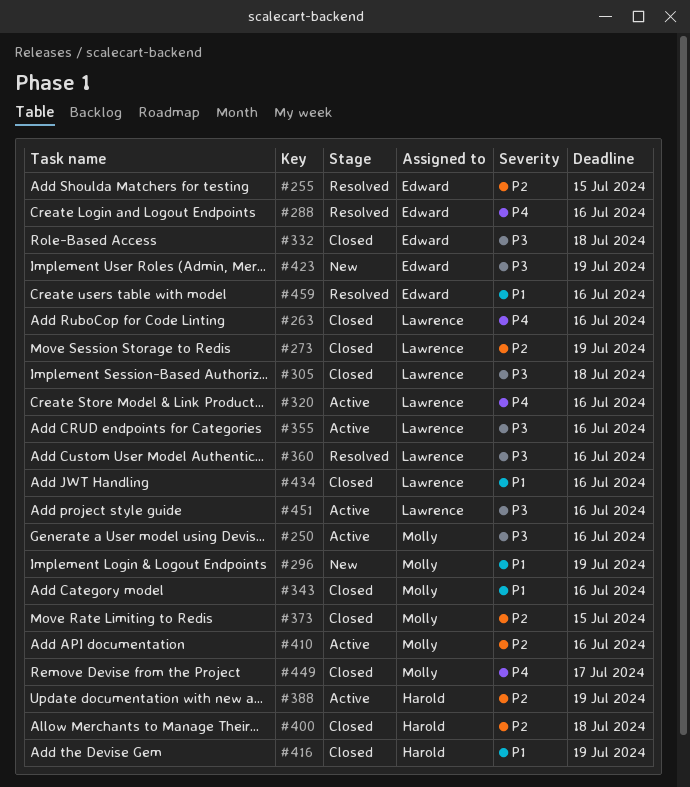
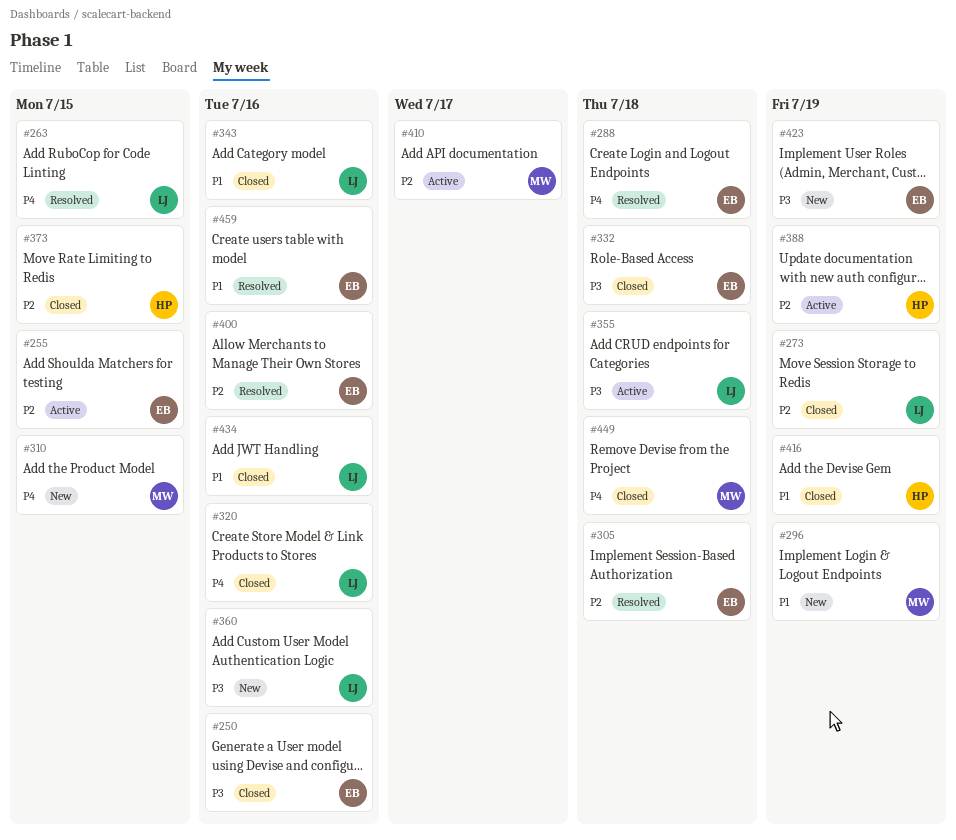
#250, status: Active -> Closed
#250, owner: Molly -> Edward
#255, status: Resolved -> Active
#263, status: Closed -> Resolved
#263, due: Jul 16 -> Jul 15
#288, due: Jul 16 -> Jul 18
#305, status: Closed -> Resolved
#305, owner: Lawrence -> Edward
#305, priority: P3 -> P2
#310: none -> present
#320, status: Active -> Closed
#343, owner: Molly -> Lawrence
#355, due: Jul 16 -> Jul 18
#360, status: Resolved -> New
#373, owner: Molly -> Harold
#400, status: Closed -> Resolved
#400, owner: Harold -> Edward
#400, due: Jul 18 -> Jul 16
#410, due: Jul 16 -> Jul 17
#449, due: Jul 17 -> Jul 18
#451: present -> none

